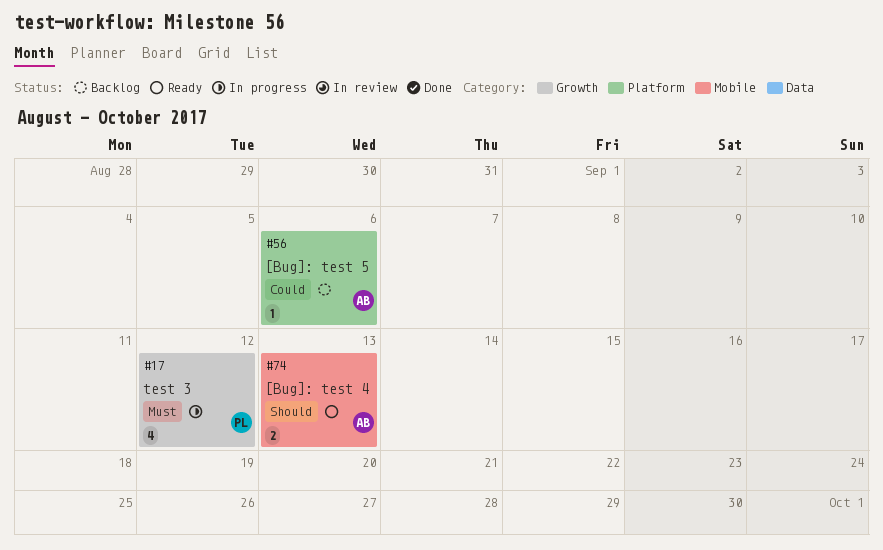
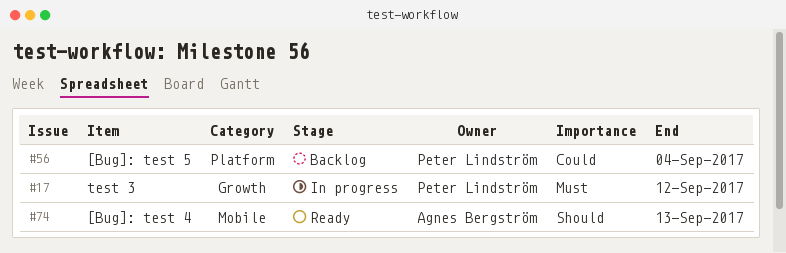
#56, owner: Agnes Bergström -> Peter Lindström
#56, due: Sep 6 -> Sep 4

